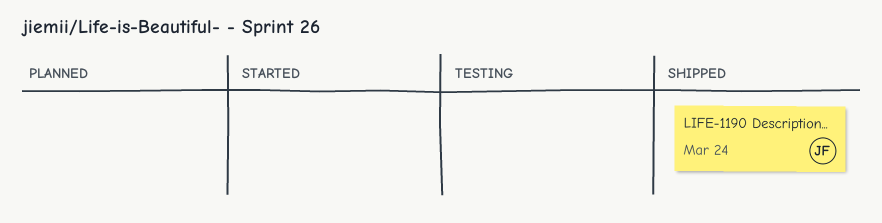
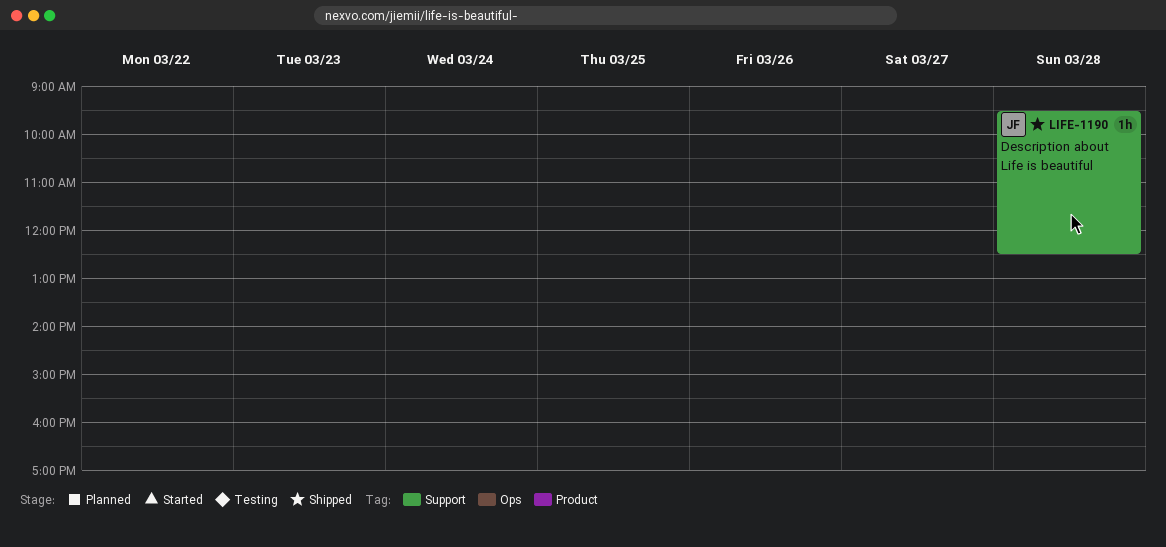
LIFE-1190, day: Mar 24 -> Mar 28

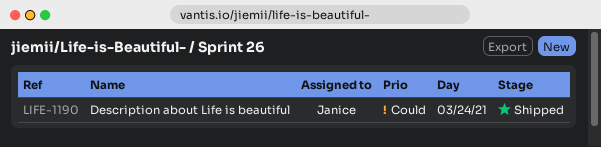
LIFE-1190, day: Mar 28 -> Mar 24

